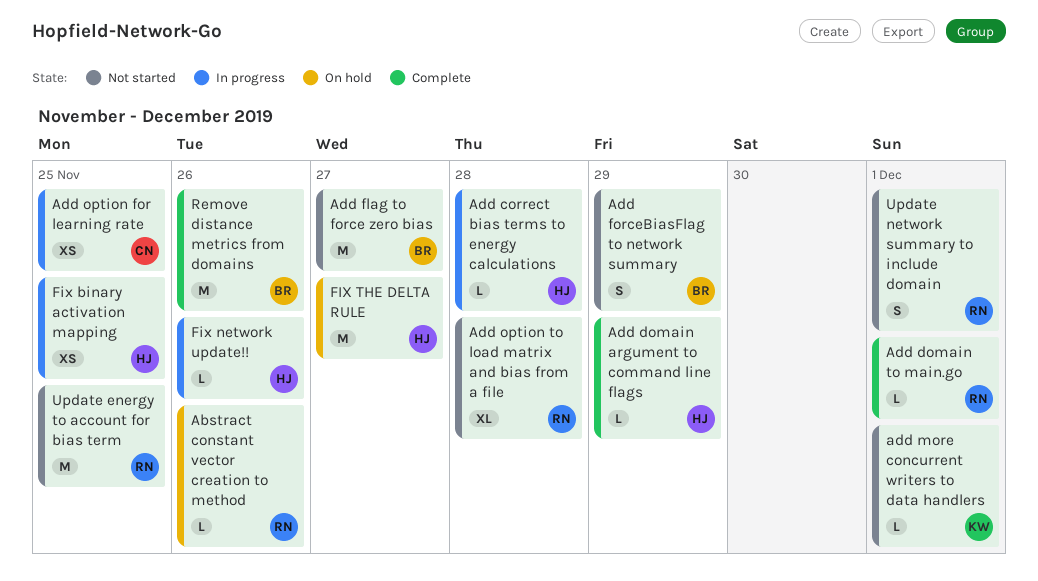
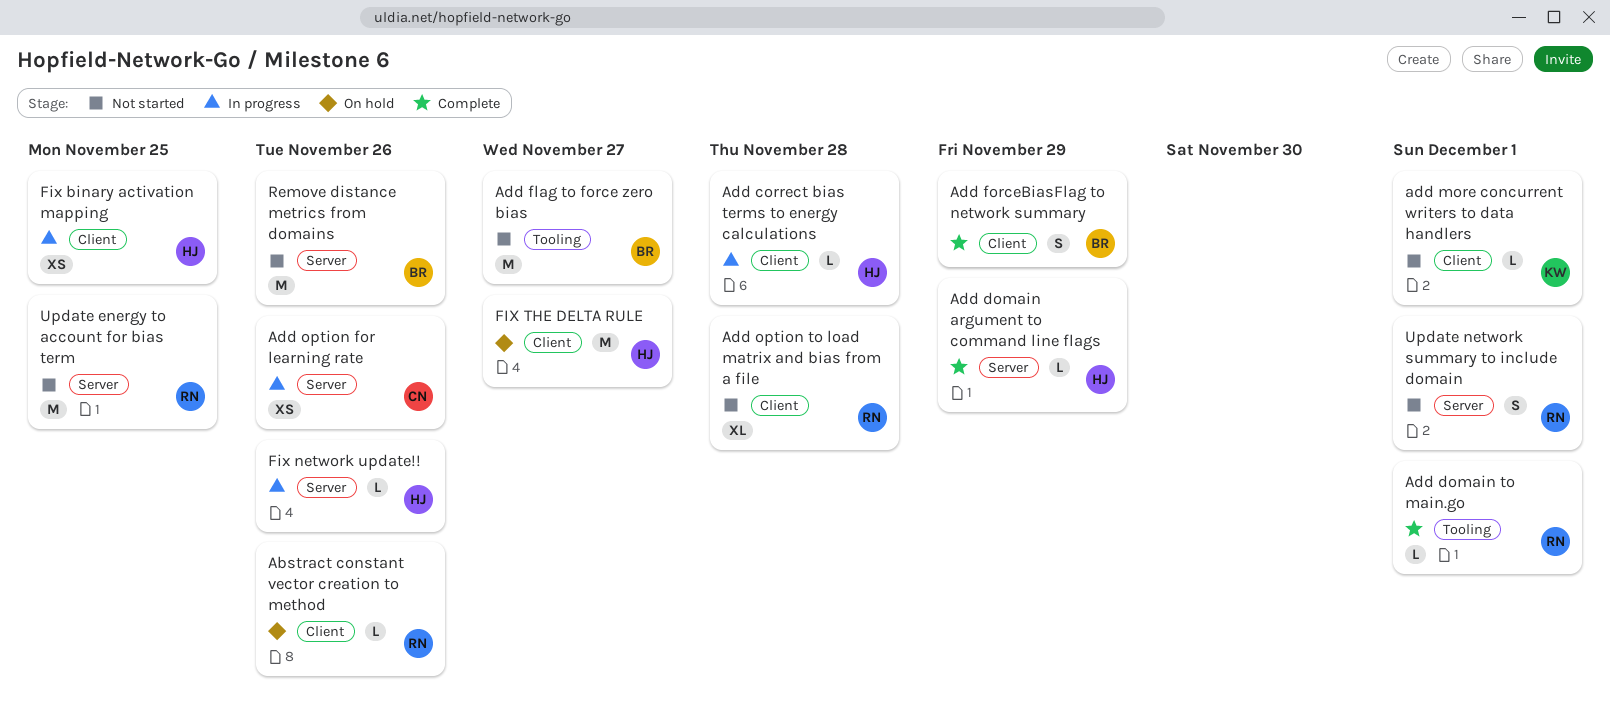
Add forceBiasFlag to network summary, status: Not started -> Complete
Add option for learning rate, due: Nov 25 -> Nov 26
Remove distance metrics from domains, status: Complete -> Not started

